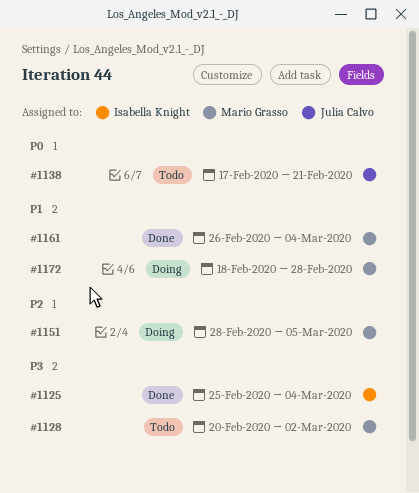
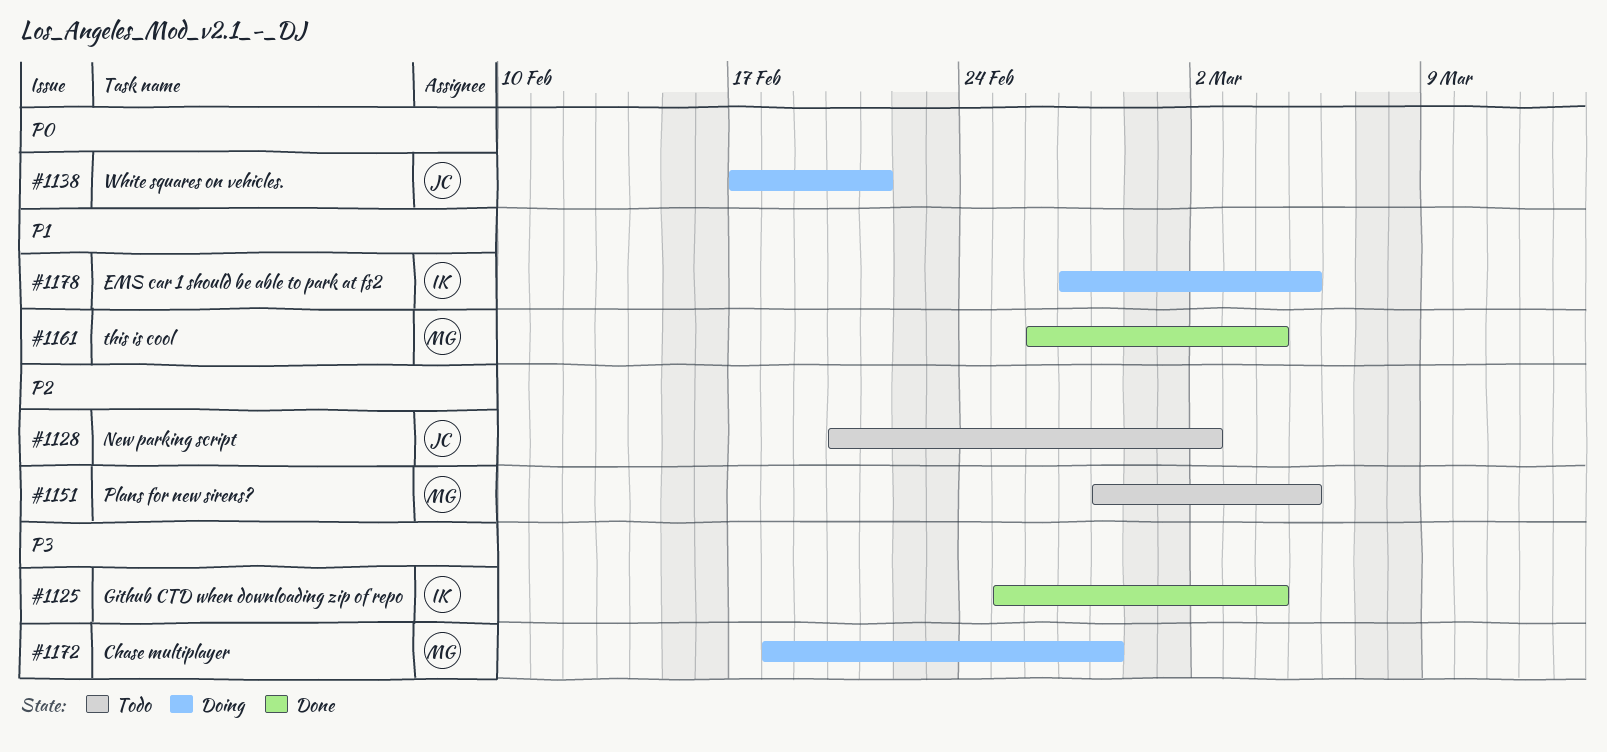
#1128, owner: Mario Grasso -> Julia Calvo
#1128, priority: P3 -> P2
#1138, status: Todo -> Doing
#1151, status: Doing -> Todo
#1172, priority: P1 -> P3
#1178: none -> present

